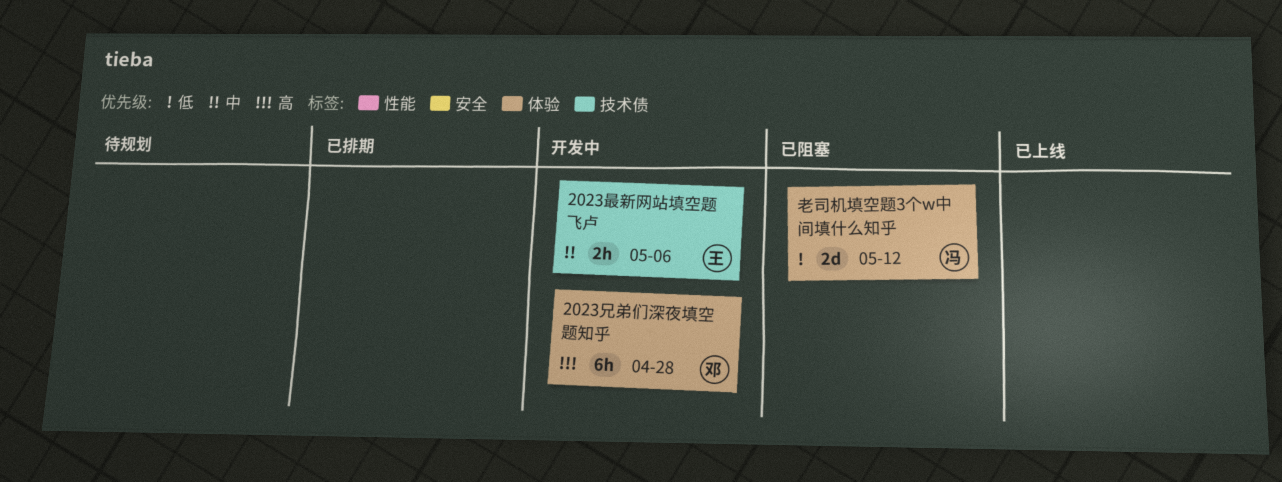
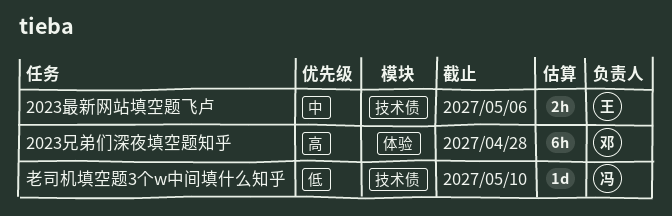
老司机填空题3个w中间填什么知乎, label: 体验 -> 技术债
老司机填空题3个w中间填什么知乎, estimate: 2d -> 1d
老司机填空题3个w中间填什么知乎, due: May 12 -> May 10

